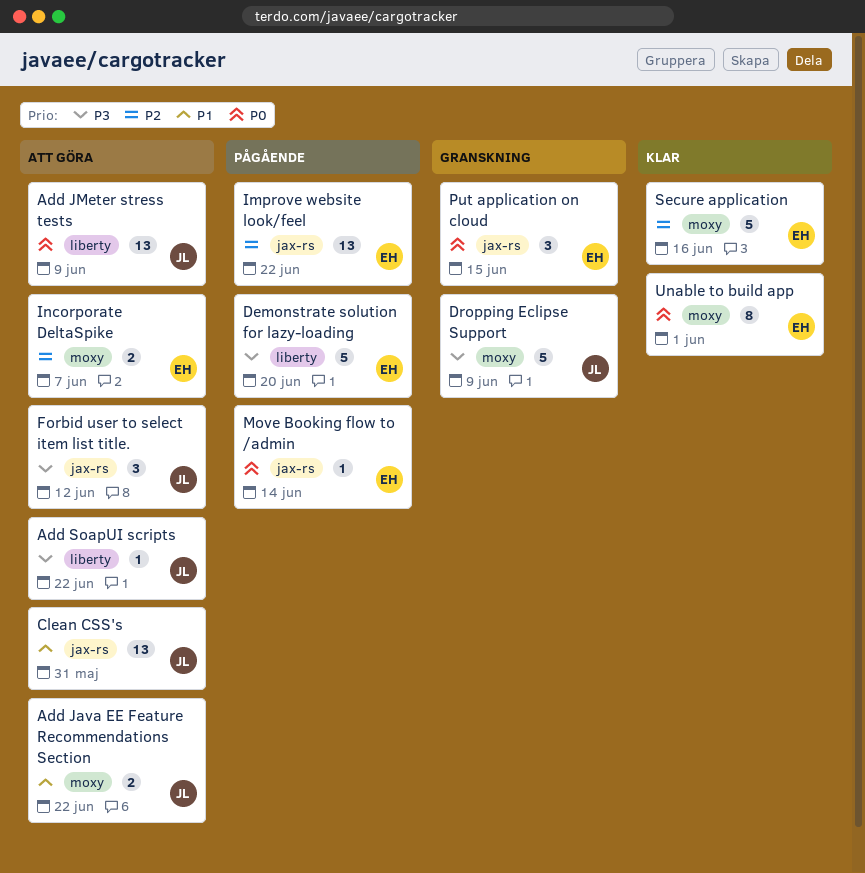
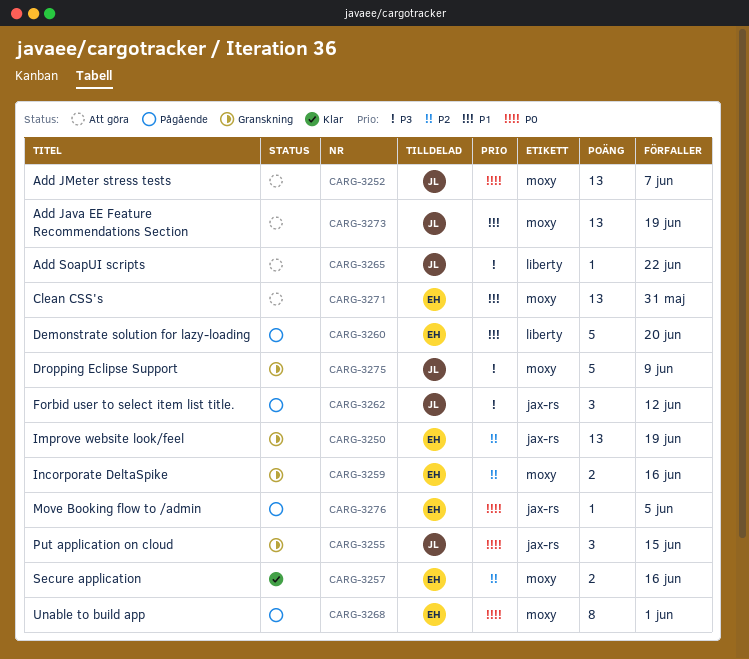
Add Java EE Feature Recommendations Section, estimate: 2 -> 13
Add Java EE Feature Recommendations Section, due: Jun 22 -> Jun 19
Add JMeter stress tests, label: liberty -> moxy
Add JMeter stress tests, due: Jun 9 -> Jun 7
Clean CSS's, owner: JL -> EH
Clean CSS's, label: jax-rs -> moxy
Demonstrate solution for lazy-loading, priority: P3 -> P1
Forbid user to select item list title., status: Att göra -> Pågående
Improve website look/feel, status: Pågående -> Granskning
Improve website look/feel, due: Jun 22 -> Jun 19
Incorporate DeltaSpike, status: Att göra -> Granskning
Incorporate DeltaSpike, due: Jun 7 -> Jun 16
Move Booking flow to /admin, due: Jun 14 -> Jun 5
Put application on cloud, owner: EH -> JL
Secure application, estimate: 5 -> 2
Unable to build app, status: Klar -> Pågående

